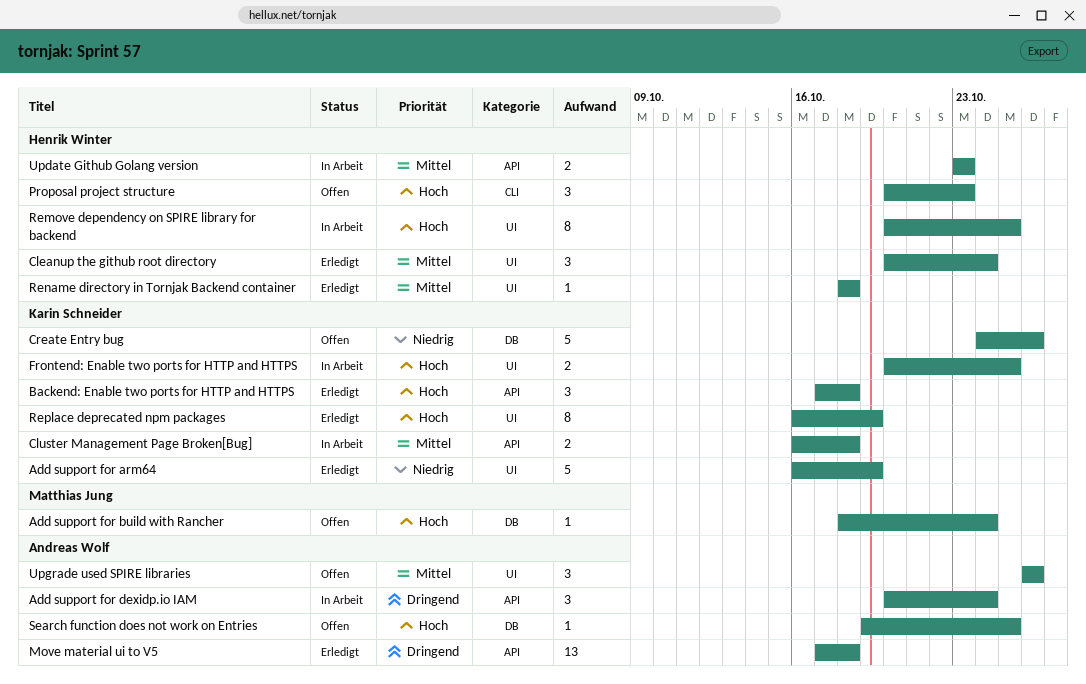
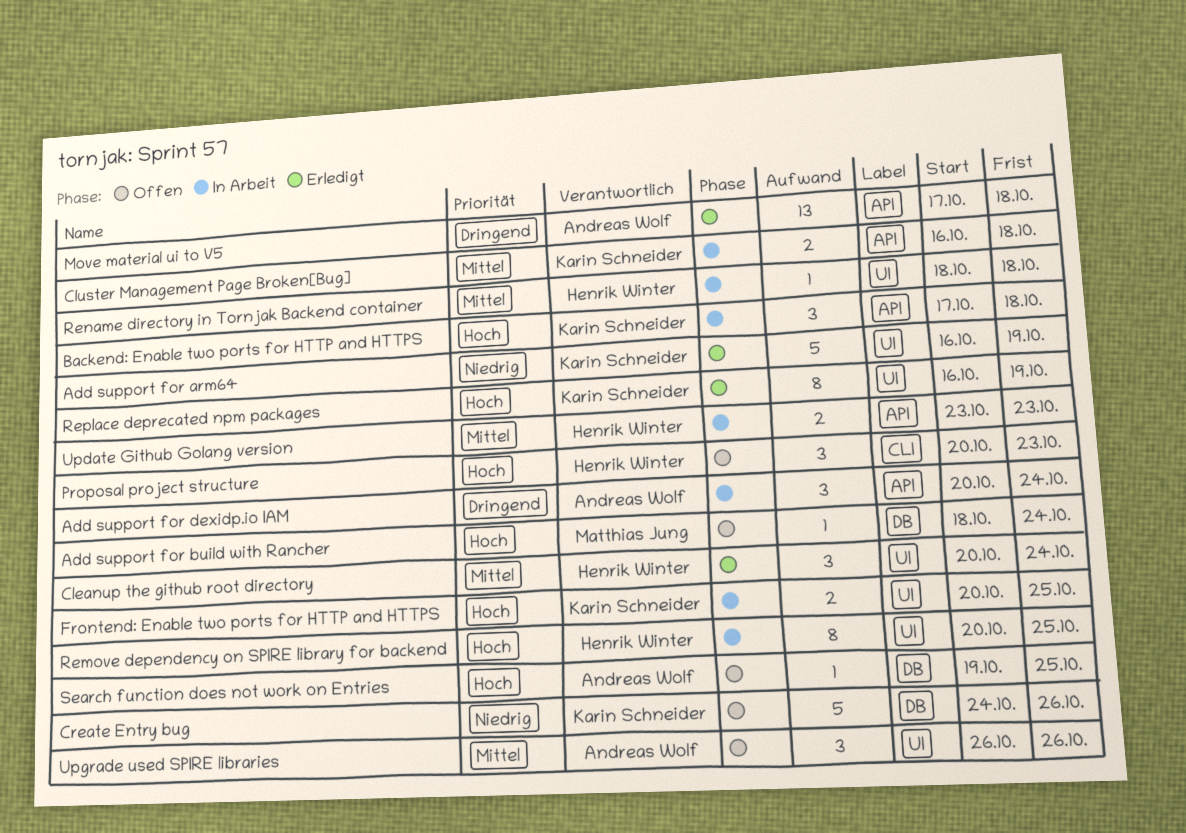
Backend: Enable two ports for HTTP and HTTPS, status: Erledigt -> In Arbeit
Rename directory in Tornjak Backend container, status: Erledigt -> In Arbeit

